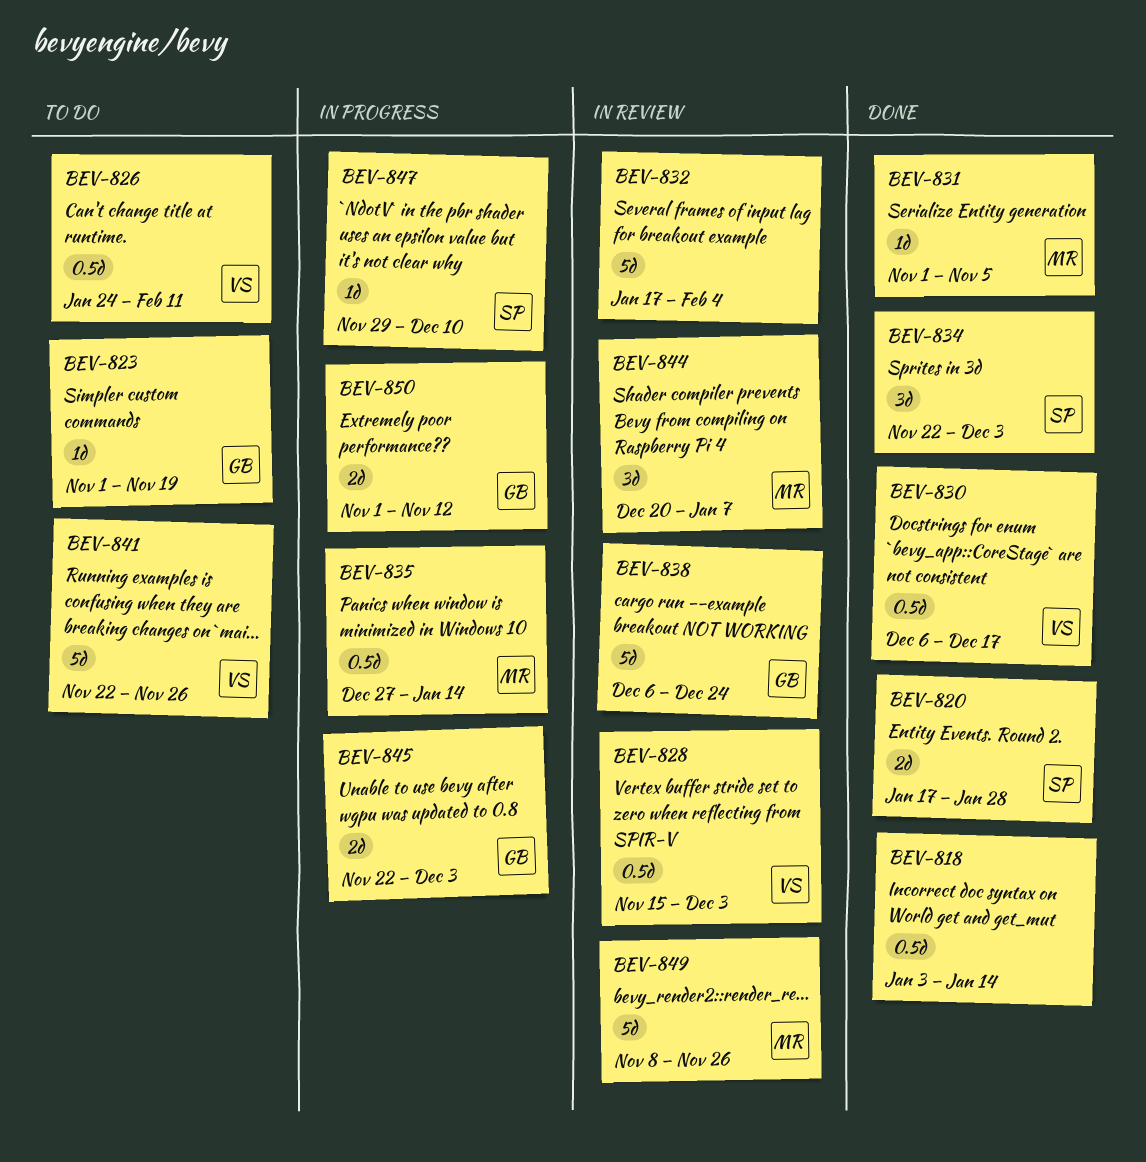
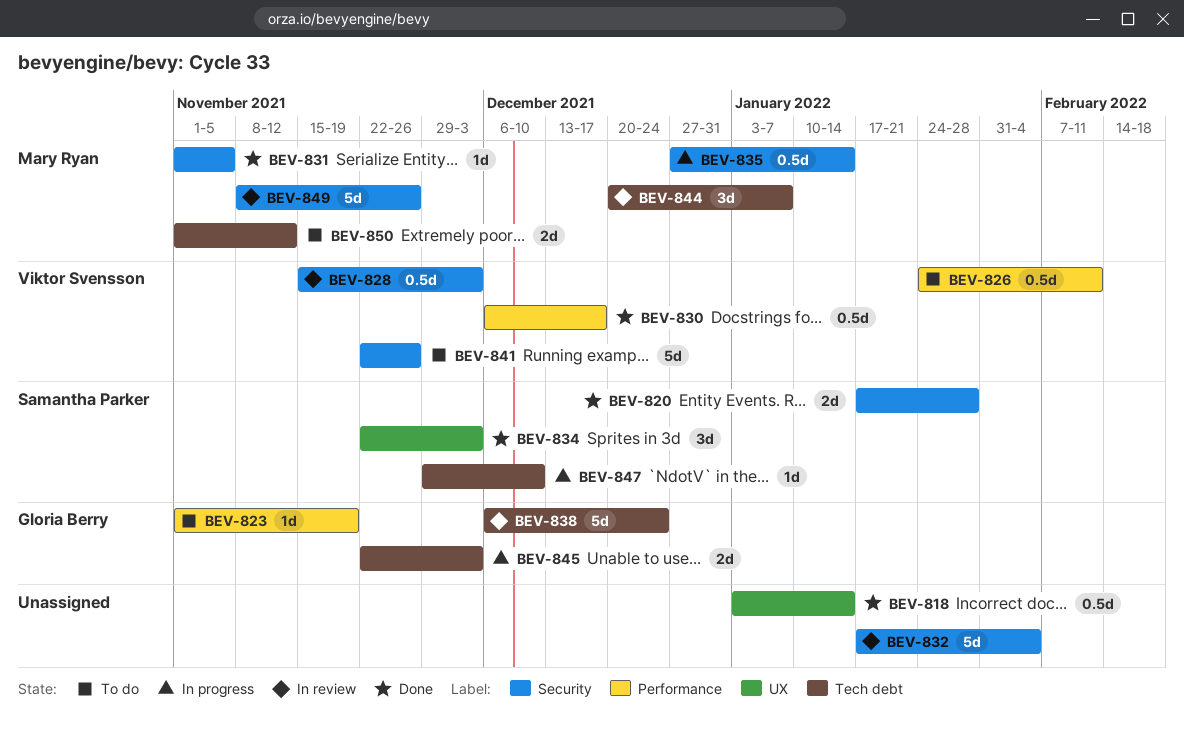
BEV-850, status: In progress -> To do
BEV-850, owner: Gloria Berry -> Mary Ryan

